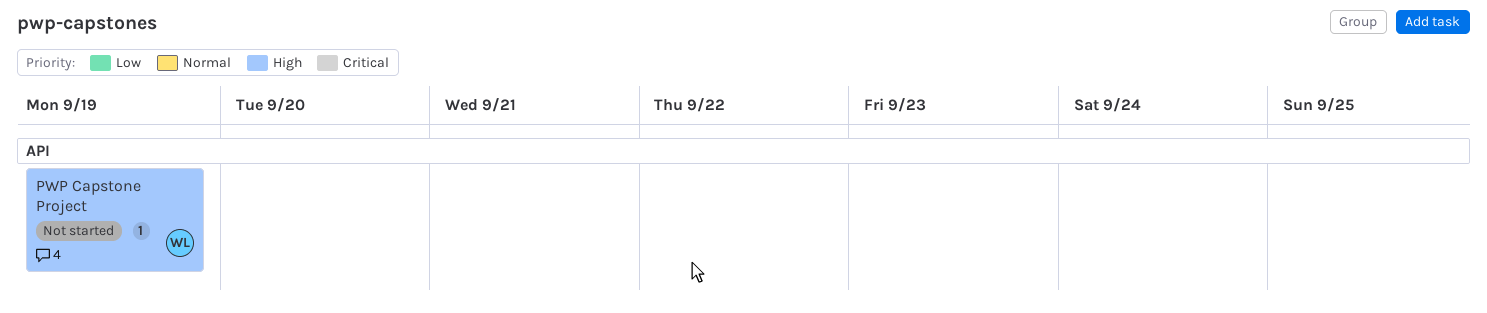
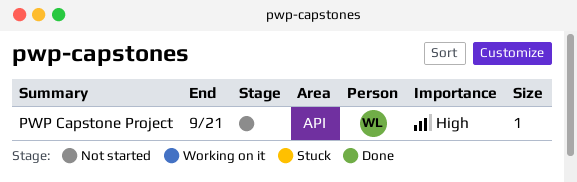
PWP Capstone Project, due: Sep 19 -> Sep 21

